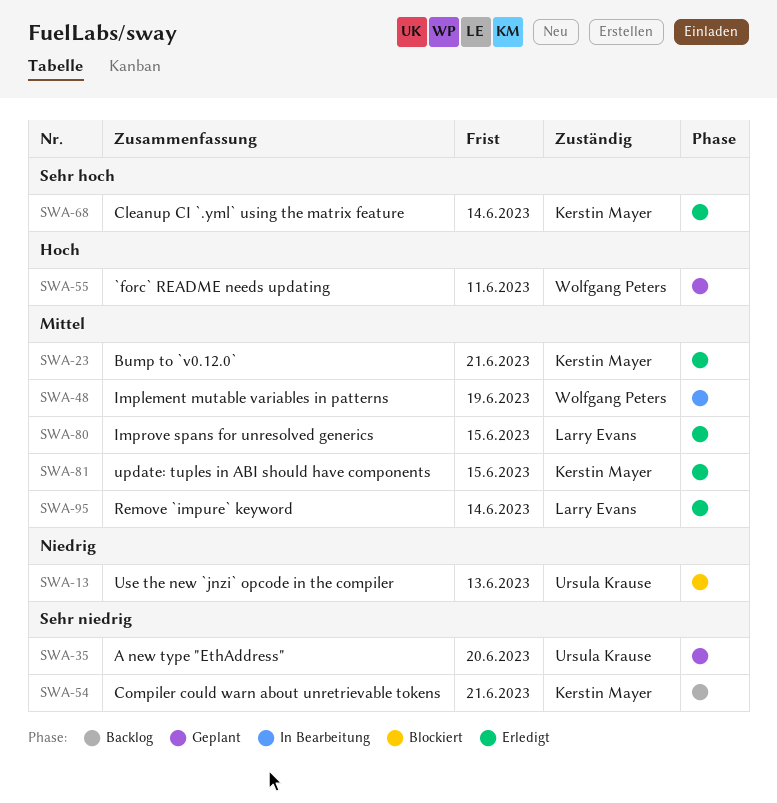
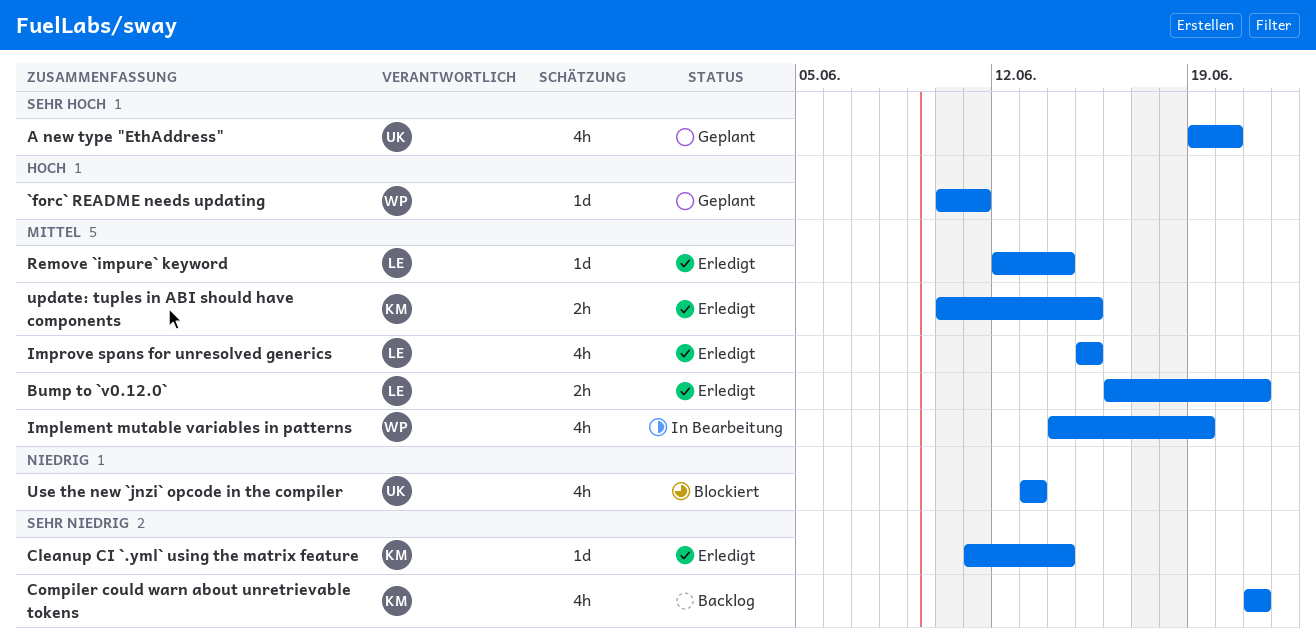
A new type "EthAddress", priority: Sehr niedrig -> Sehr hoch
Bump to `v0.12.0`, owner: Kerstin Mayer -> Larry Evans
Cleanup CI `.yml` using the matrix feature, priority: Sehr hoch -> Sehr niedrig

